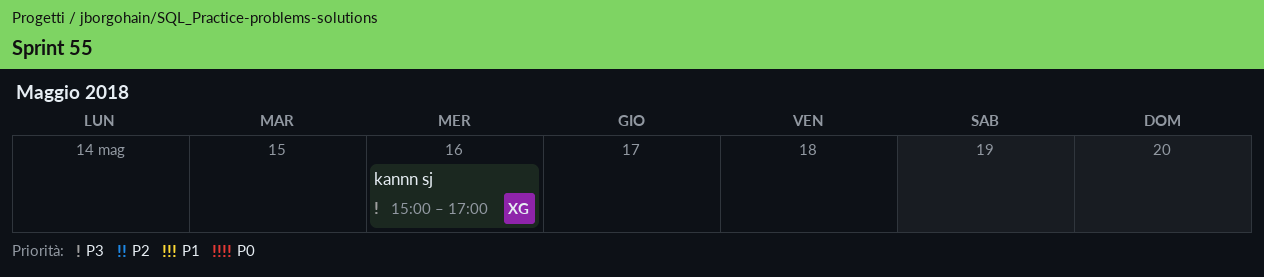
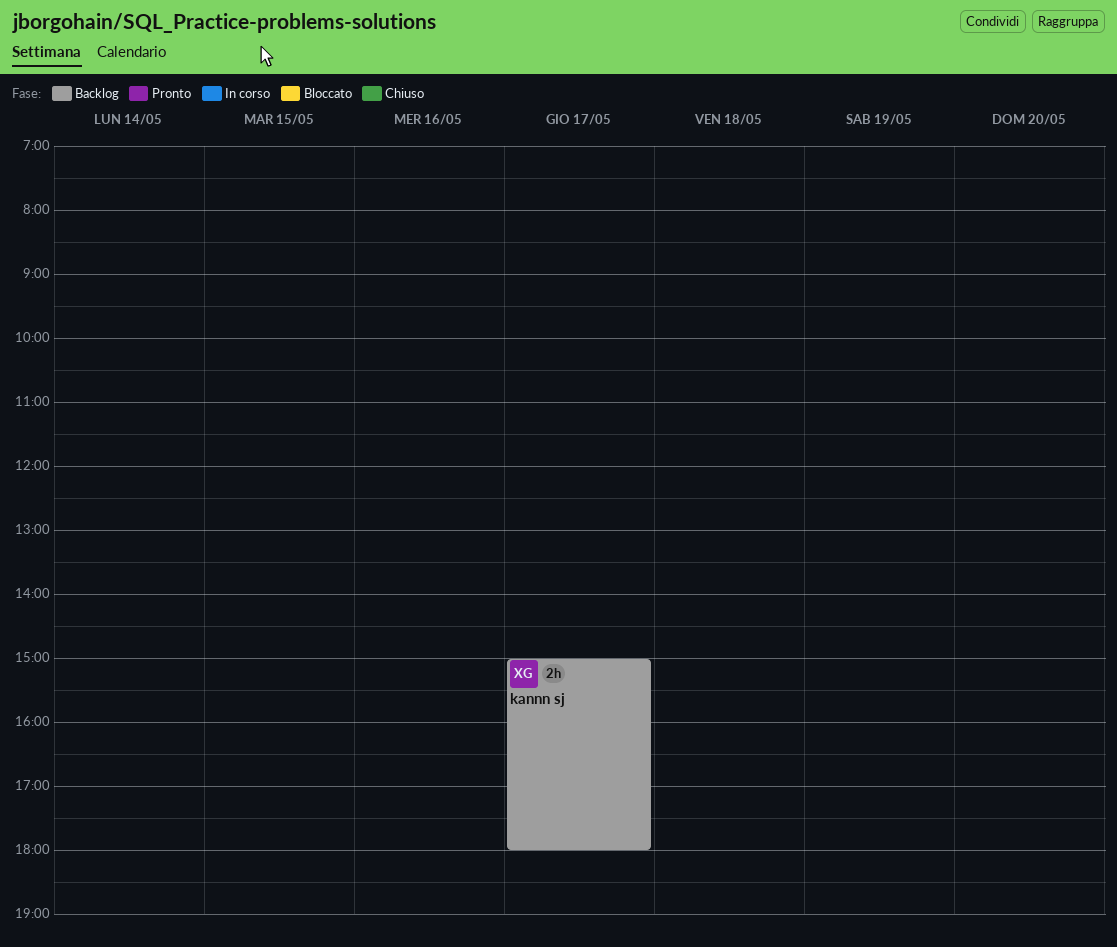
kannn sj, day: May 16 -> May 17
kannn sj, ends: 17:00 -> 18:00

